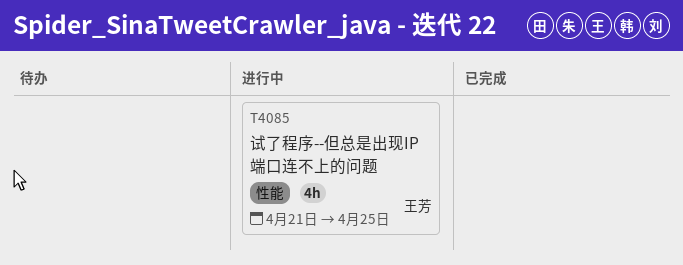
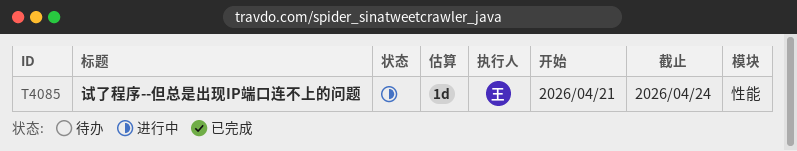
T4085, estimate: 4h -> 1d
T4085, due: Apr 25 -> Apr 24

